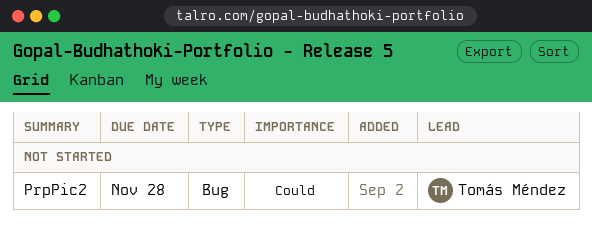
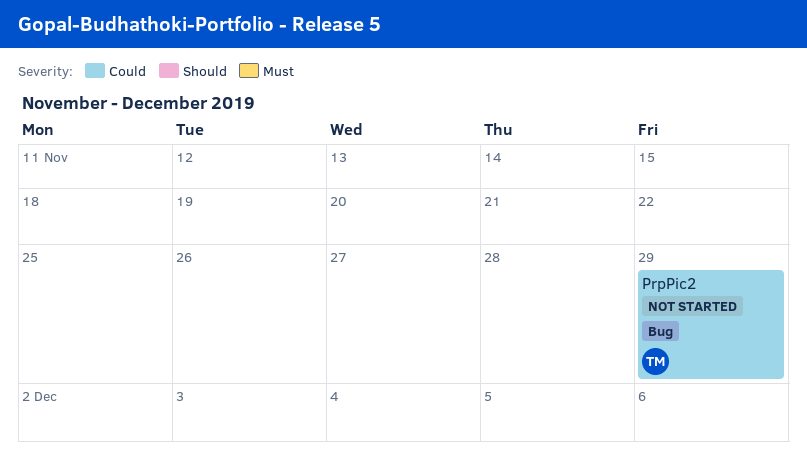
PrpPic2, due: Nov 28 -> Nov 29

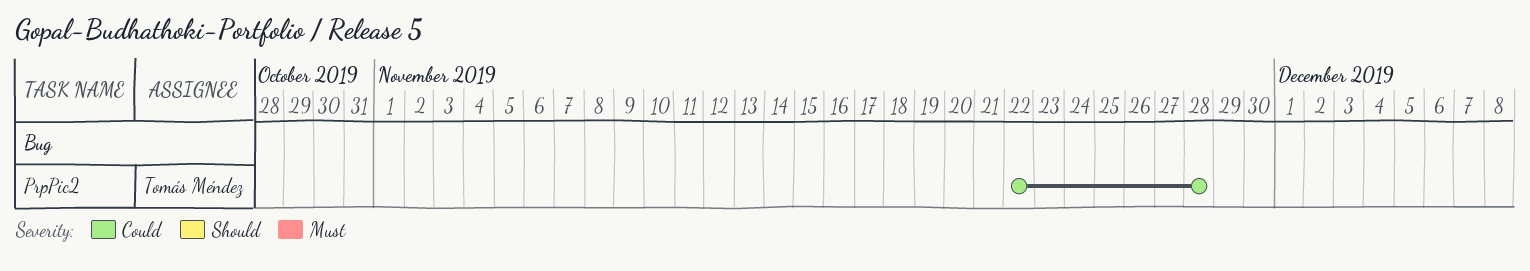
PrpPic2, due: Nov 29 -> Nov 28

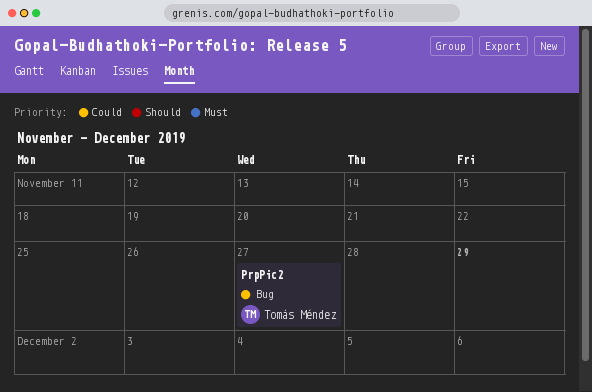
PrpPic2, due: Nov 28 -> Nov 27

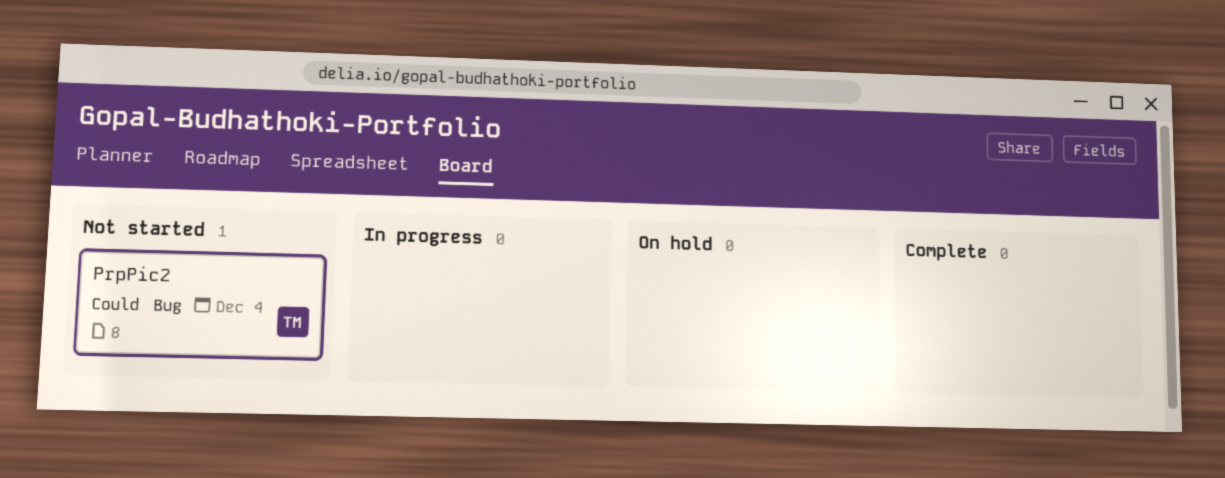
PrpPic2, due: Nov 27 -> Dec 4

